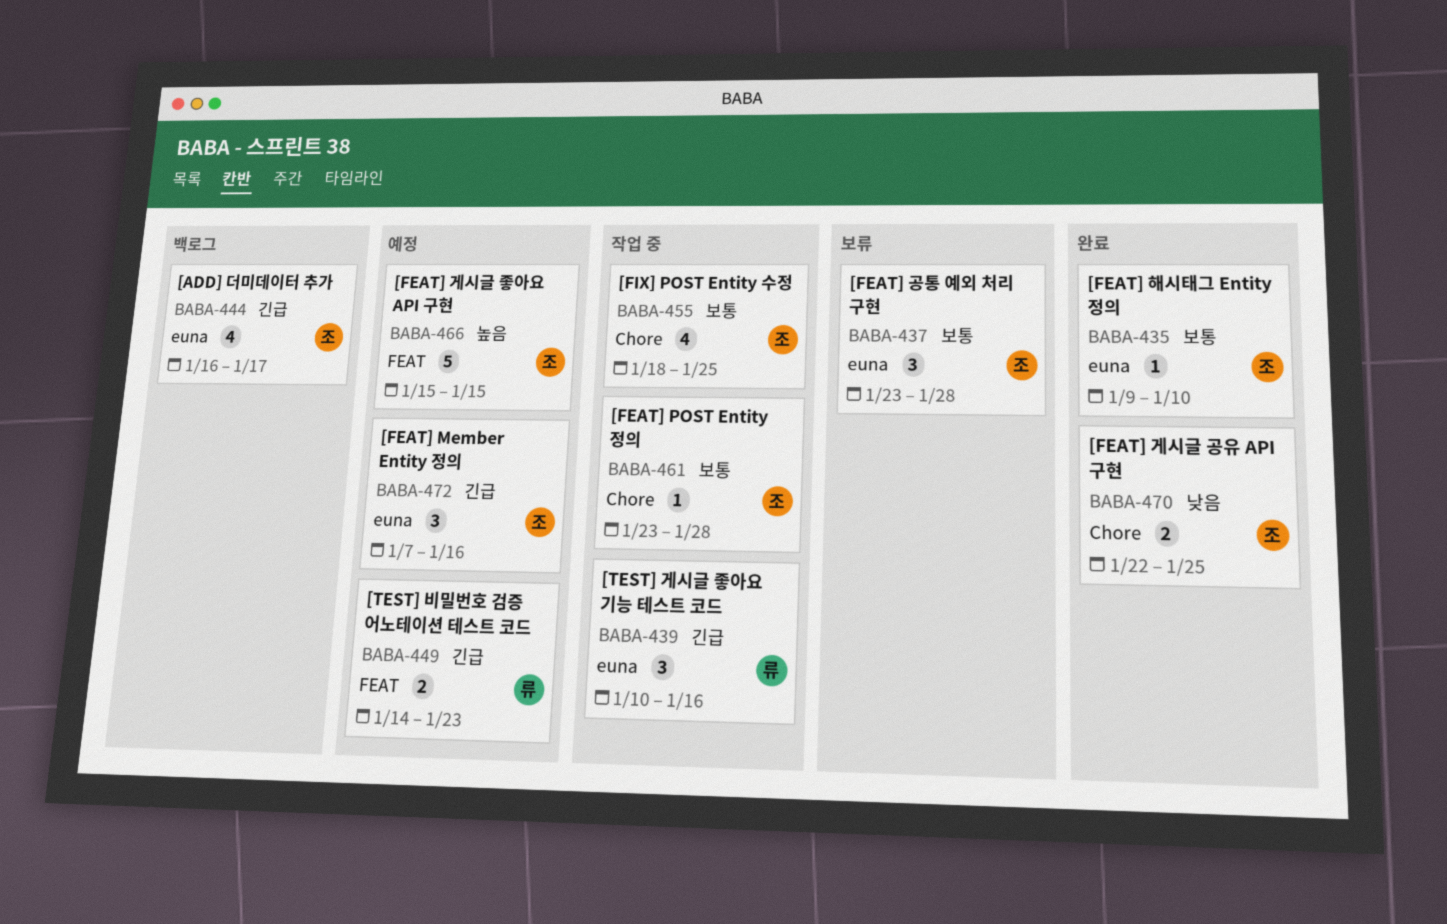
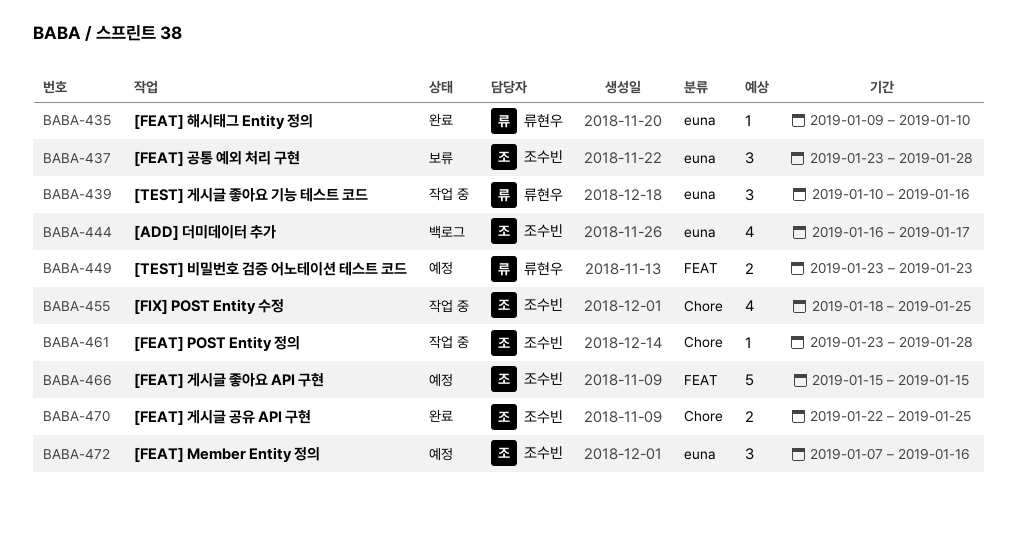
BABA-435, owner: 조수빈 -> 류현우
BABA-449, start: Jan 14 -> Jan 23

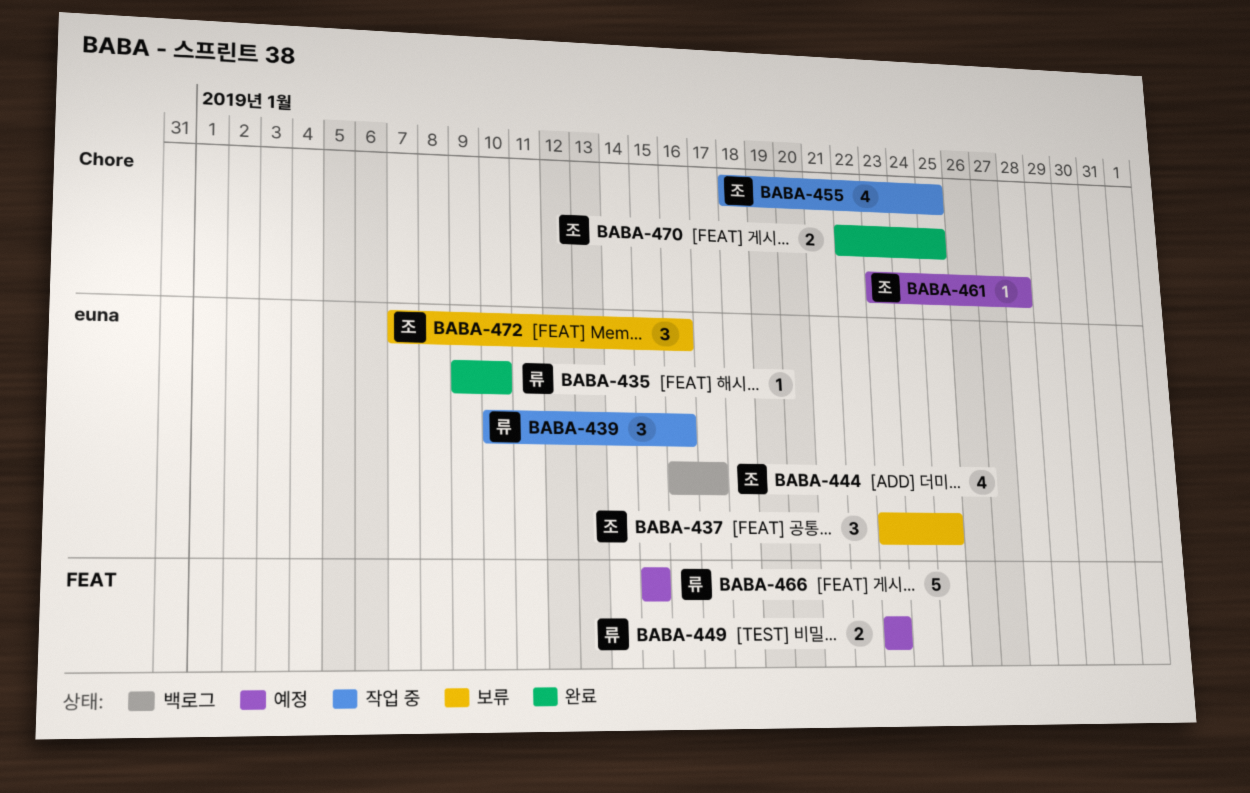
BABA-437, due: Jan 28 -> Jan 25
BABA-461, status: 작업 중 -> 예정
BABA-466, owner: 조수빈 -> 류현우
BABA-472, status: 예정 -> 보류

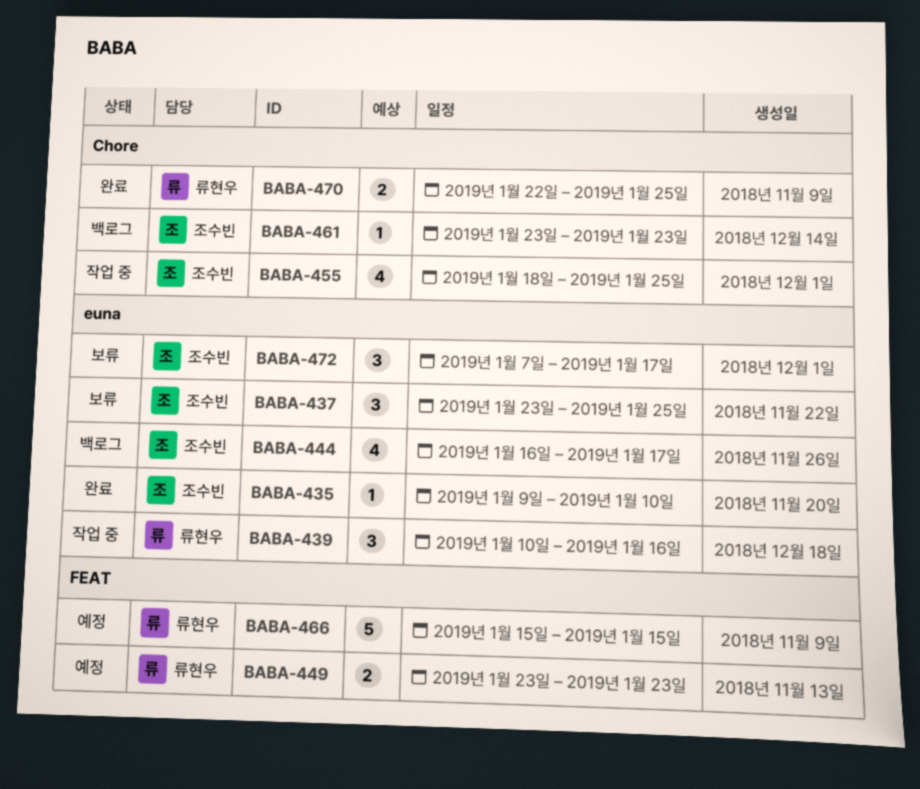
BABA-435, owner: 류현우 -> 조수빈
BABA-461, status: 예정 -> 백로그
BABA-461, due: Jan 28 -> Jan 23
BABA-470, owner: 조수빈 -> 류현우
BABA-472, due: Jan 16 -> Jan 17

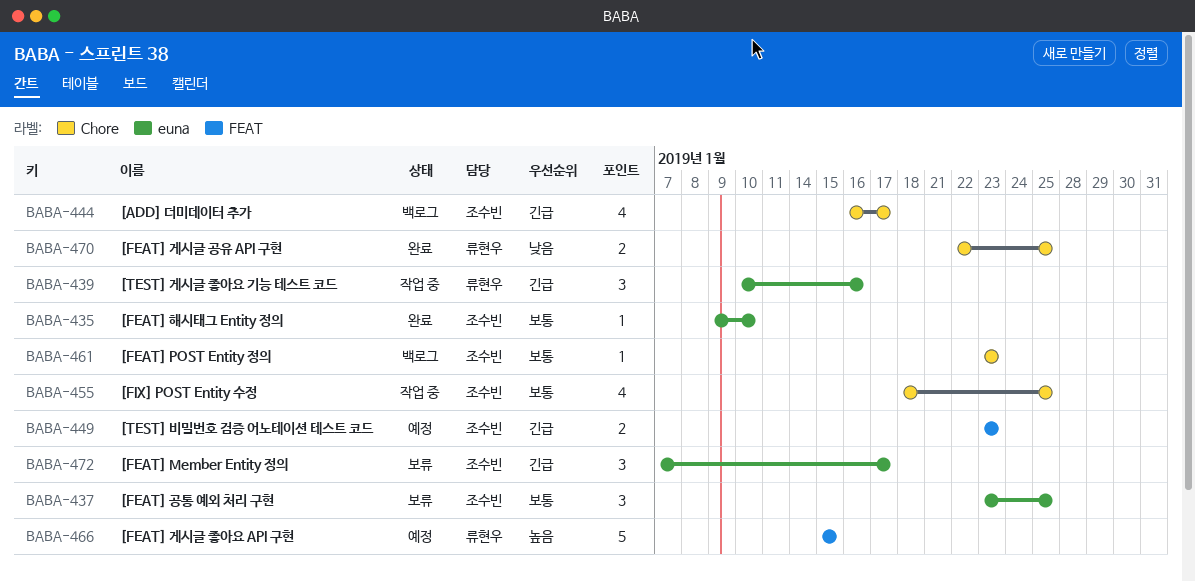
BABA-444, label: euna -> Chore
BABA-449, owner: 류현우 -> 조수빈

